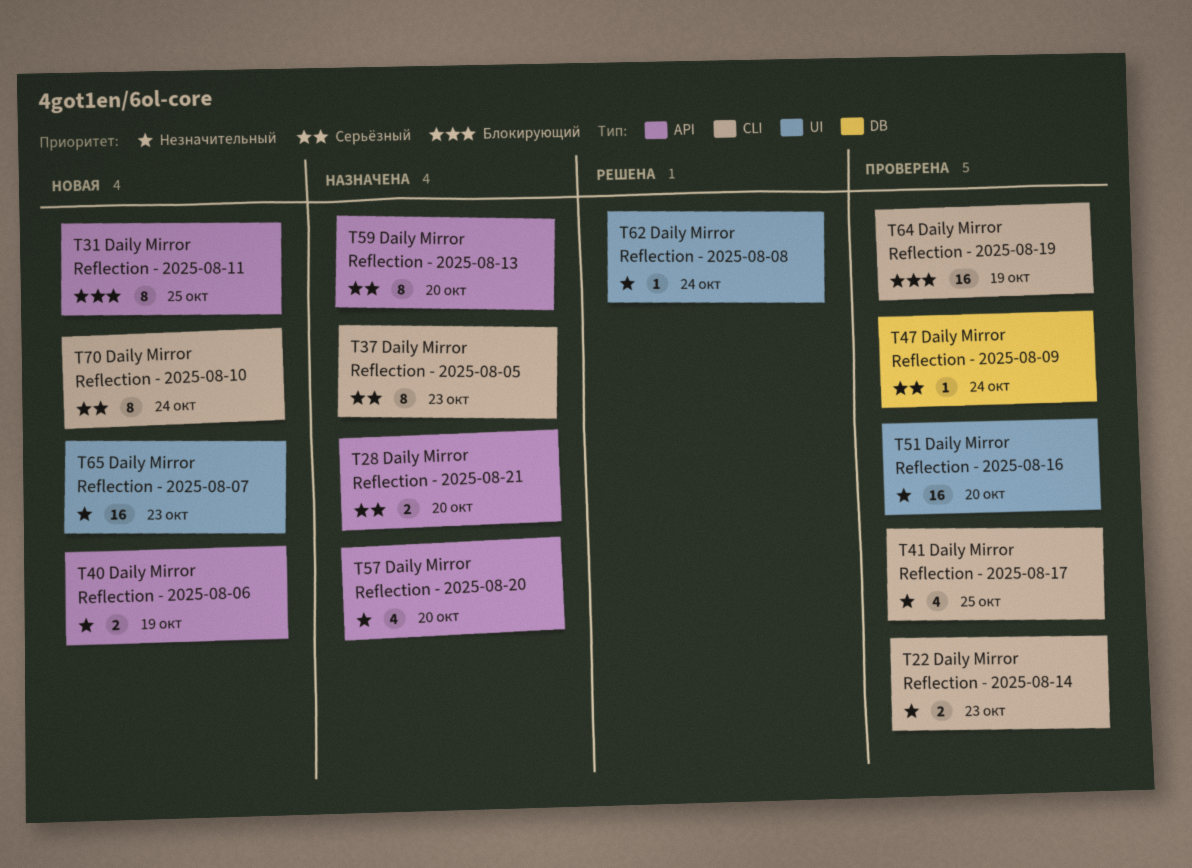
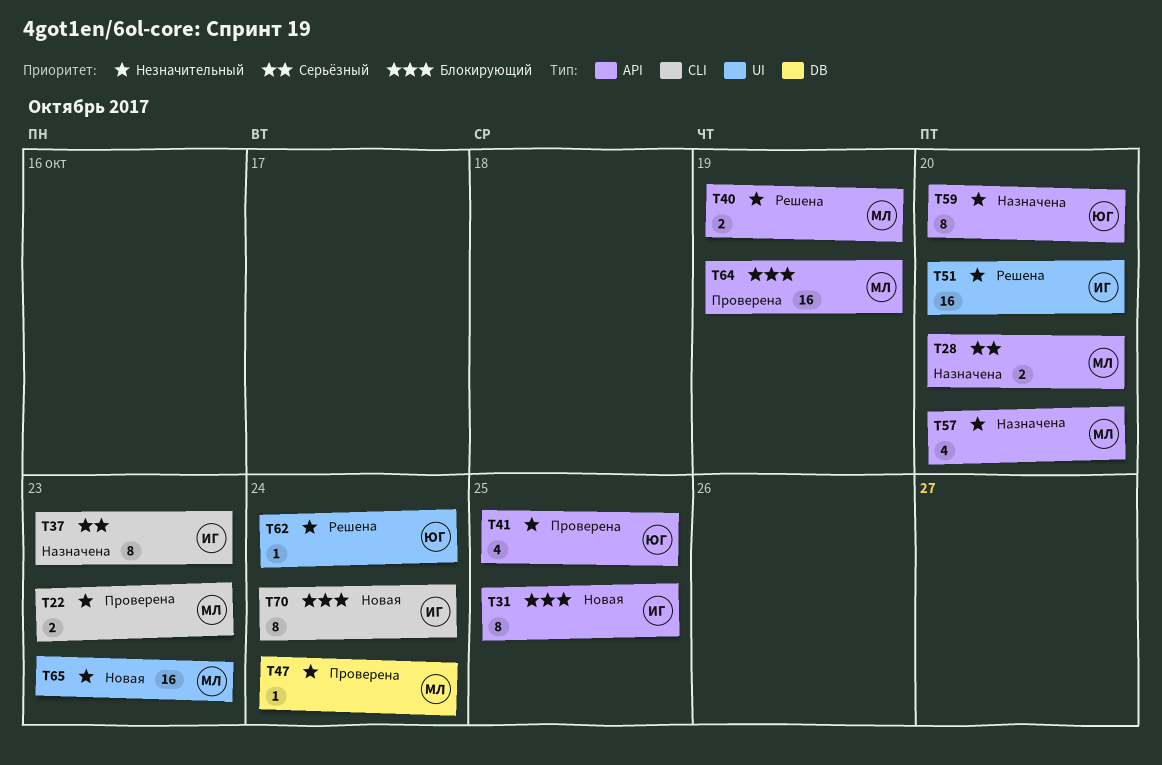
T40, status: Новая -> Решена
T41, label: CLI -> API
T47, priority: Серьёзный -> Незначительный
T51, status: Проверена -> Решена
T59, priority: Серьёзный -> Незначительный
T64, label: CLI -> API
T70, priority: Серьёзный -> Блокирующий

